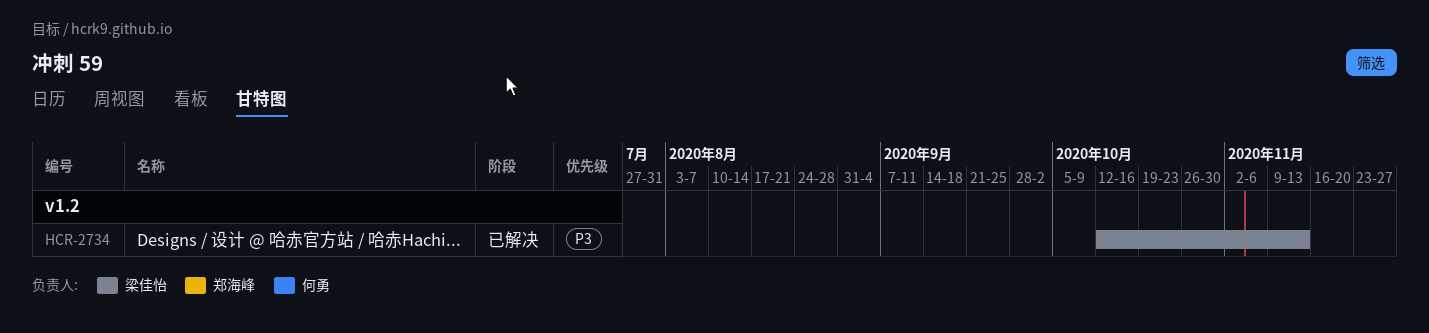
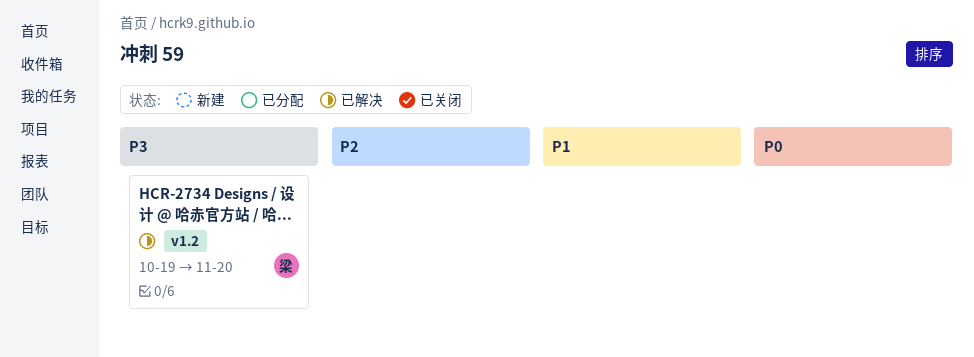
HCR-2734, start: Oct 12 -> Oct 19
HCR-2734, due: Nov 13 -> Nov 20

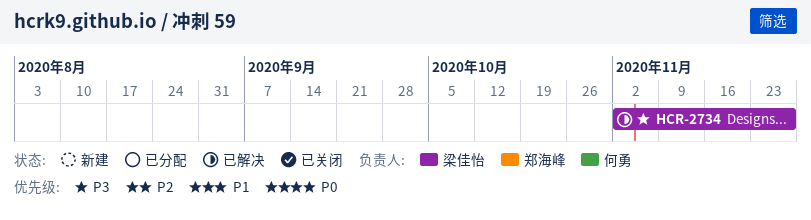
HCR-2734, start: Oct 19 -> Nov 2
HCR-2734, due: Nov 20 -> Nov 27

